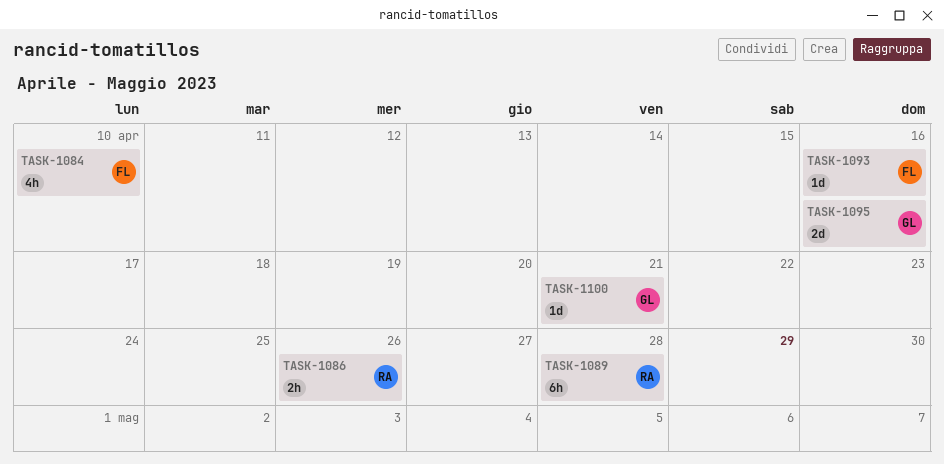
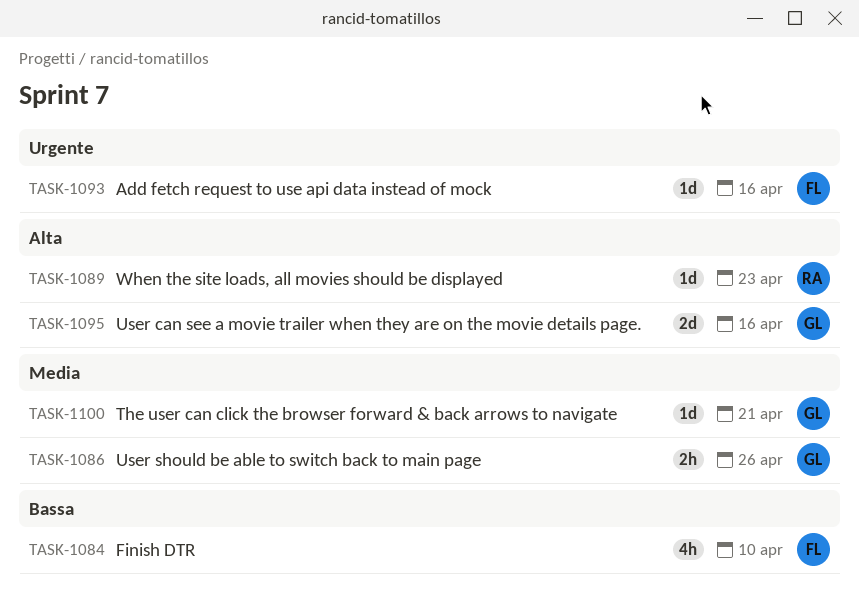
TASK-1086, owner: RA -> GL
TASK-1089, estimate: 6h -> 1d
TASK-1089, due: Apr 28 -> Apr 23

